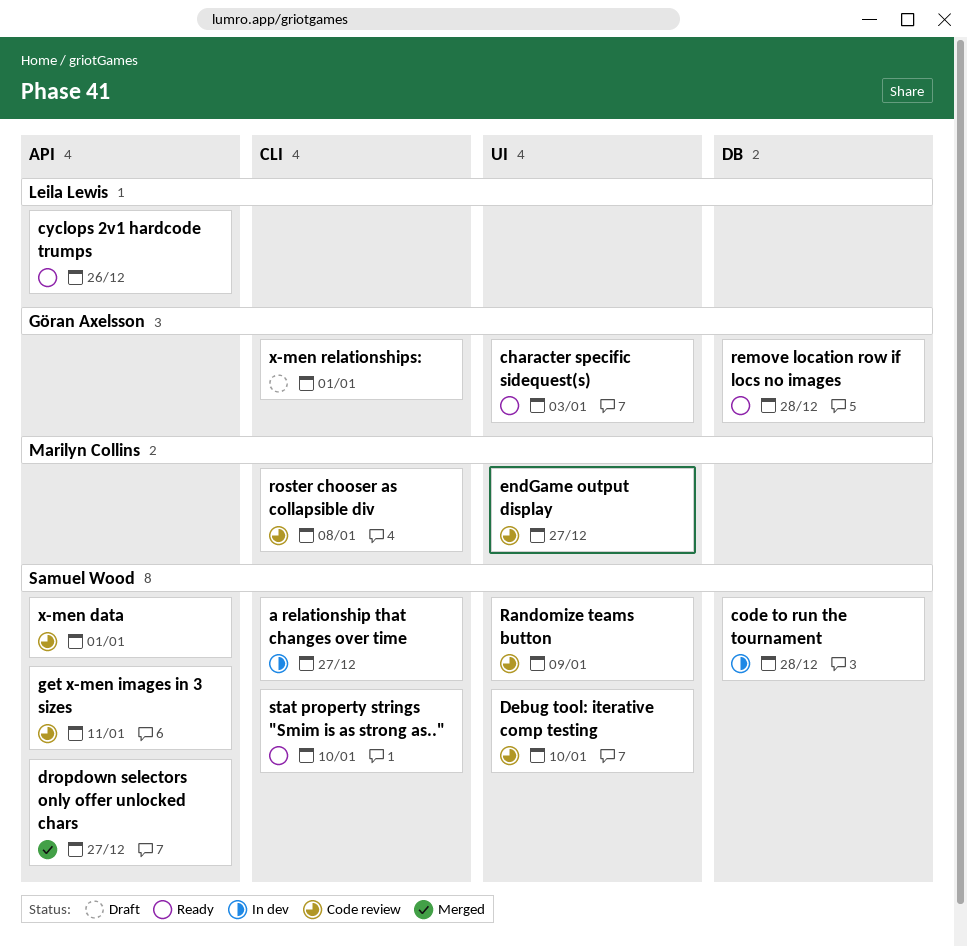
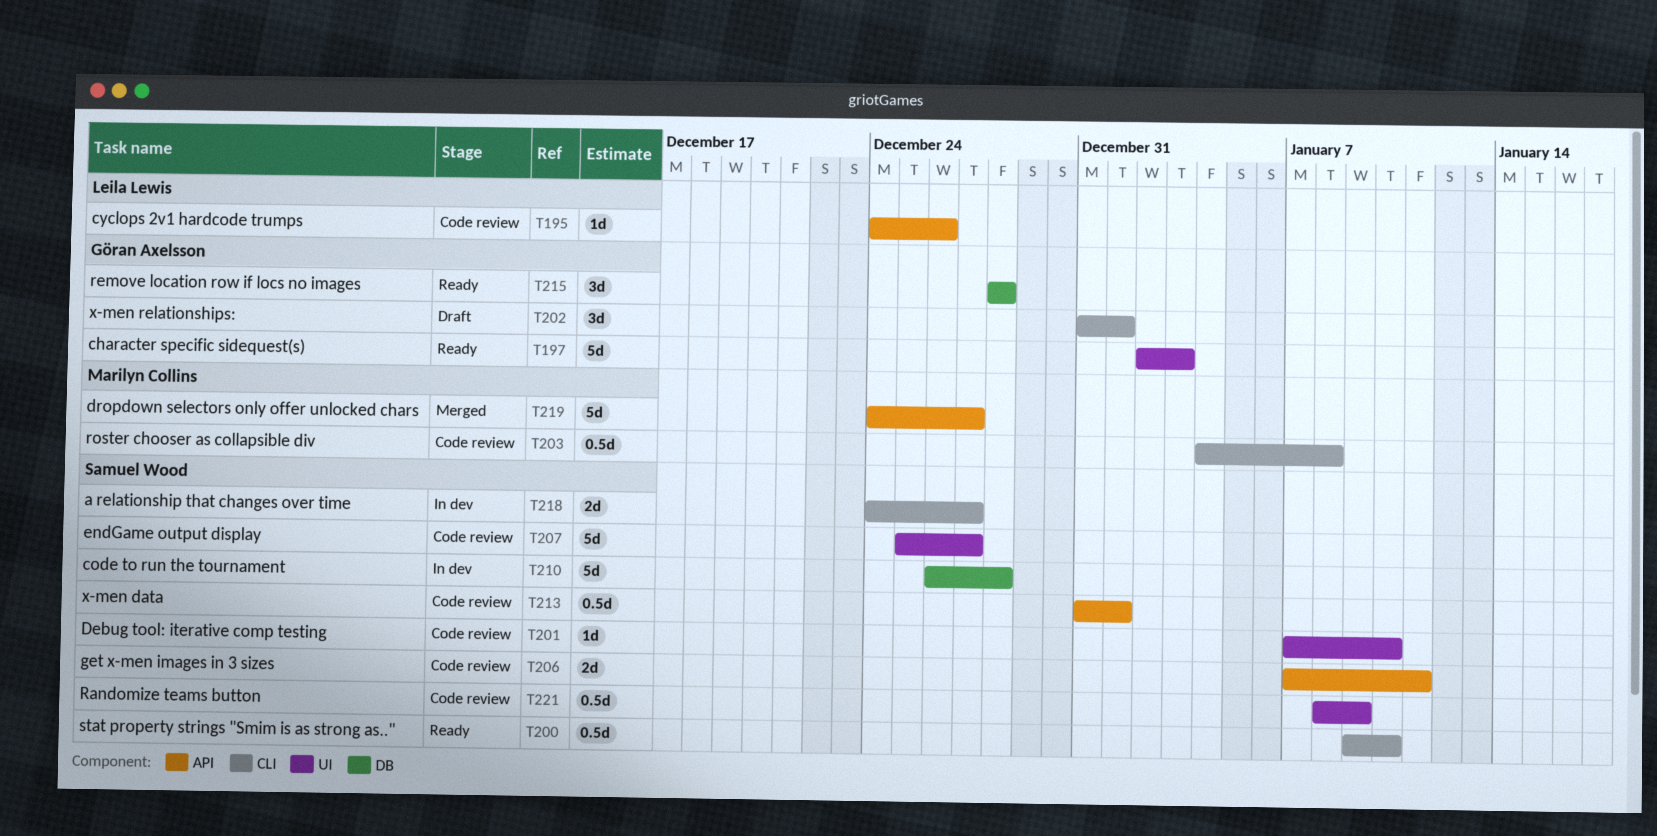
cyclops 2v1 hardcode trumps, status: Ready -> Code review
dropdown selectors only offer unlocked chars, owner: Samuel Wood -> Marilyn Collins
endGame output display, owner: Marilyn Collins -> Samuel Wood

